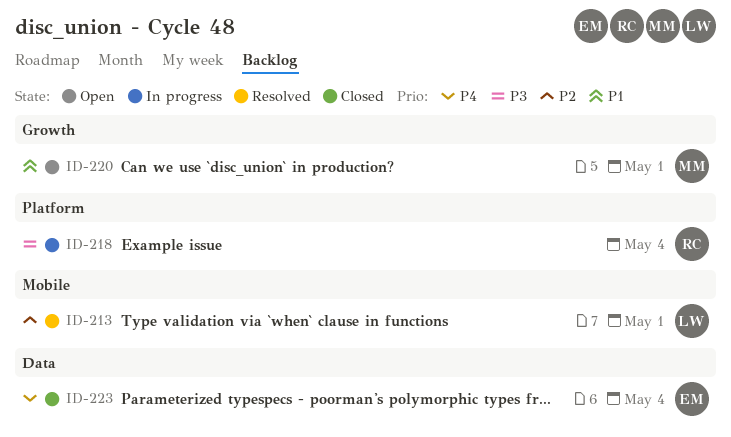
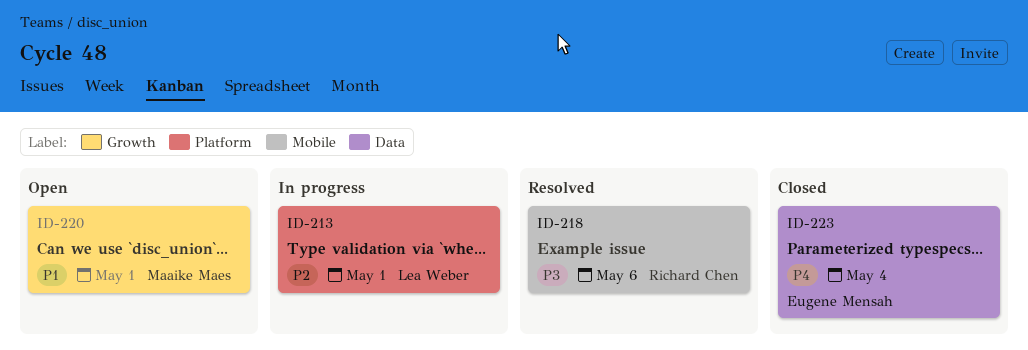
ID-213, status: Resolved -> In progress
ID-213, label: Mobile -> Platform
ID-218, status: In progress -> Resolved
ID-218, label: Platform -> Mobile
ID-218, due: May 4 -> May 6

